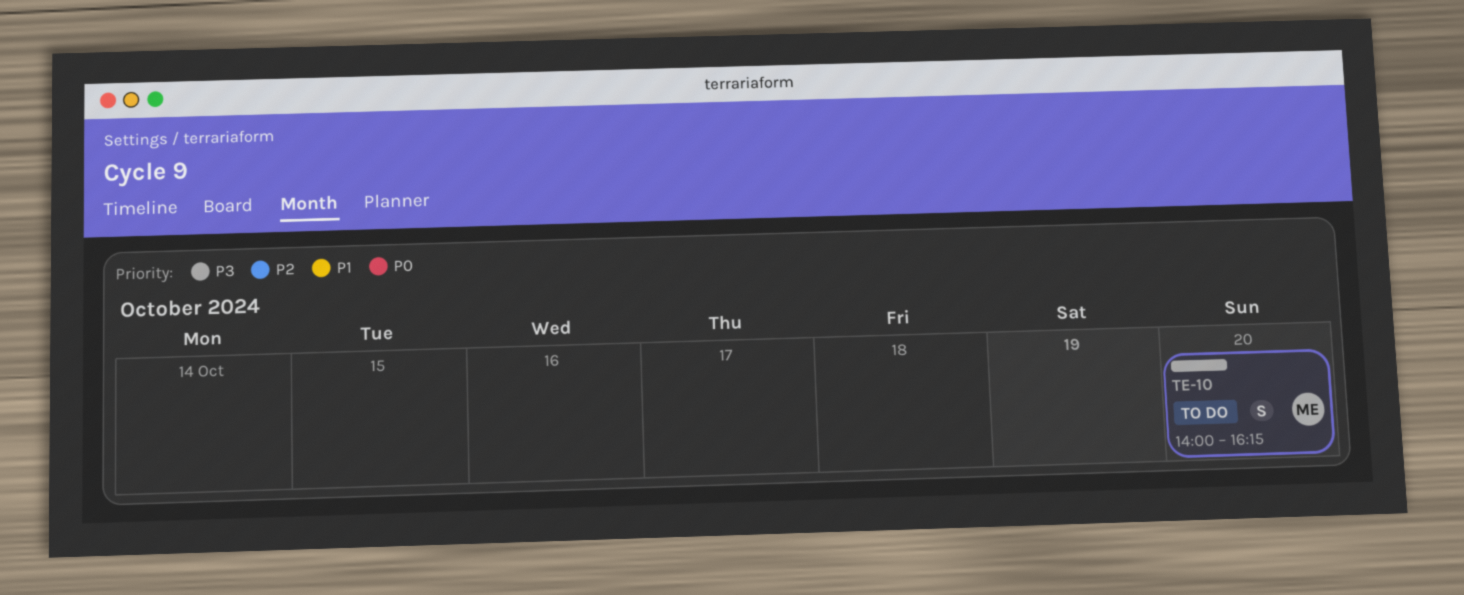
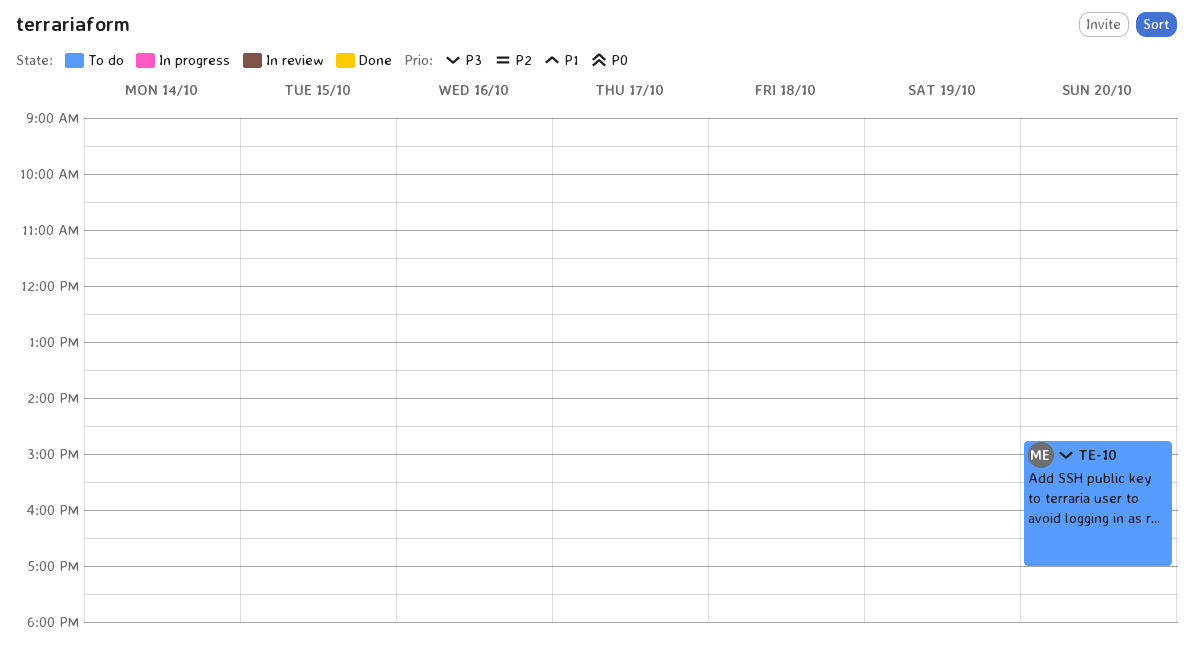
TE-10, begins: 14:00 -> 14:45
TE-10, ends: 16:15 -> 17:00

